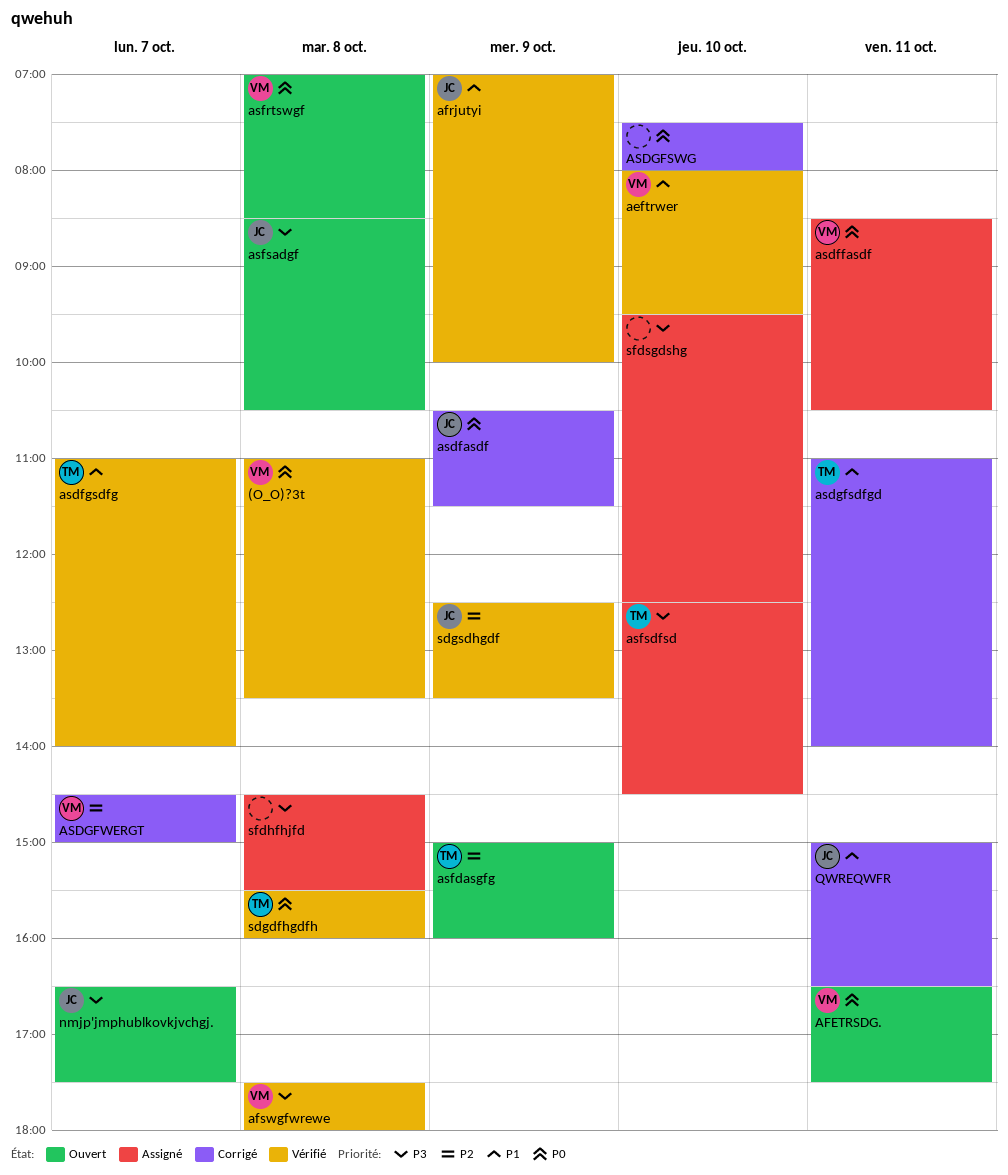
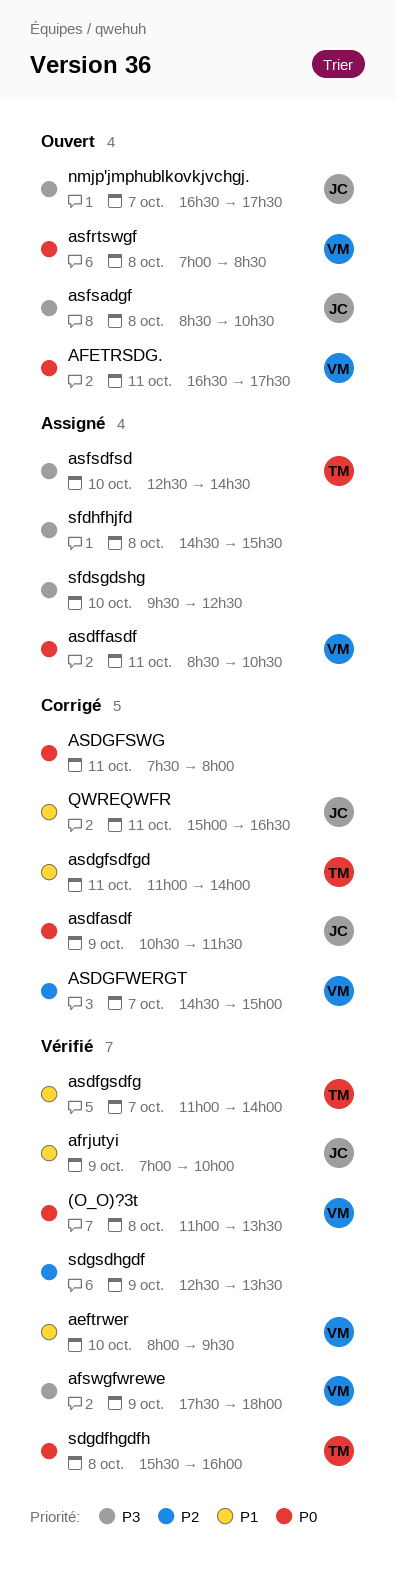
afswgfwrewe, day: Oct 8 -> Oct 9
ASDGFSWG, day: Oct 10 -> Oct 11
asfdasgfg: present -> none
sdgsdhgdf, owner: JC -> none

